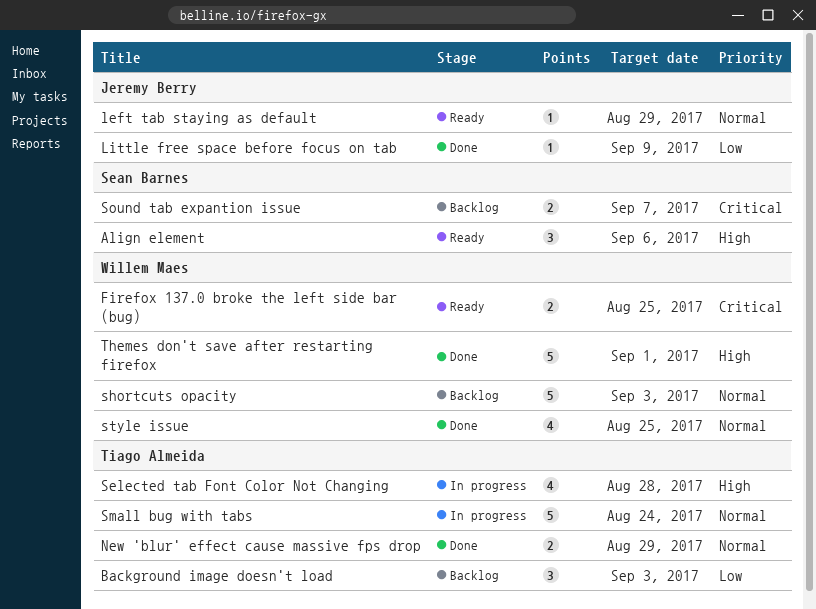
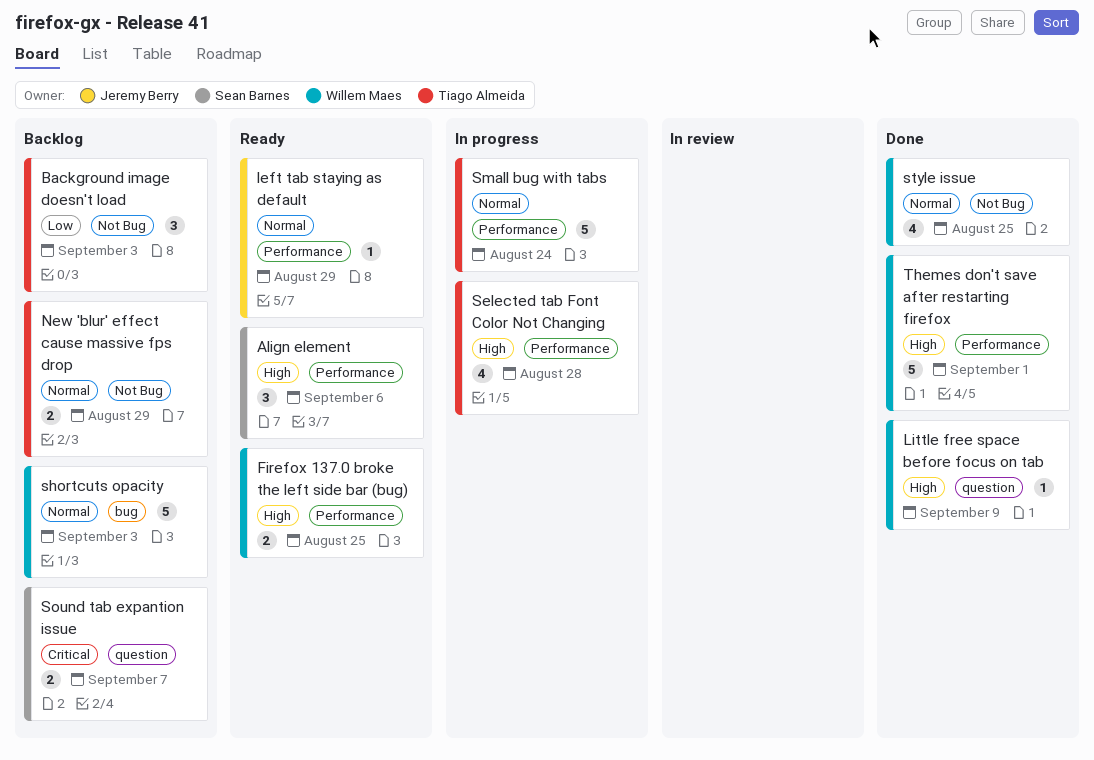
Firefox 137.0 broke the left side bar (bug), priority: Critical -> High
Little free space before focus on tab, owner: Jeremy Berry -> Willem Maes
Little free space before focus on tab, priority: Low -> High
New 'blur' effect cause massive fps drop, status: Done -> Backlog

